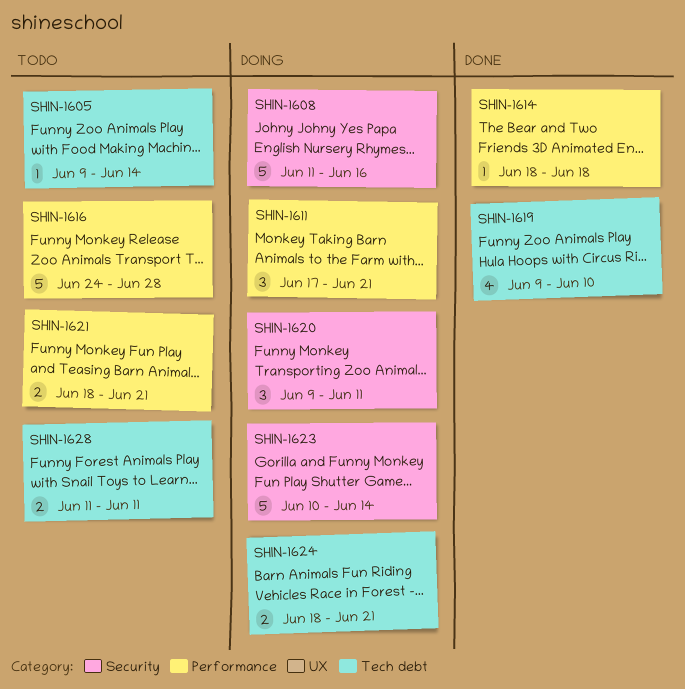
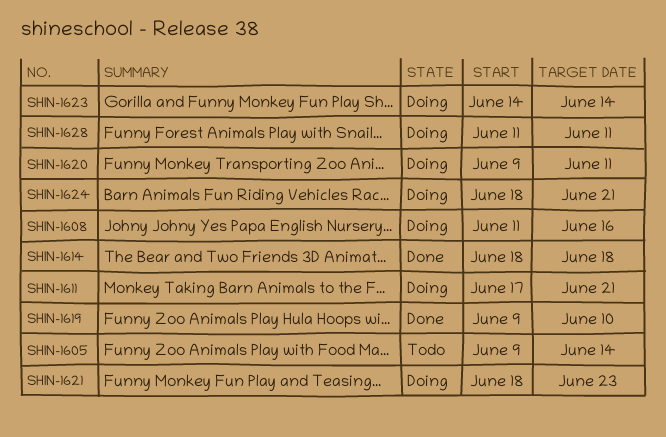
SHIN-1616: present -> none
SHIN-1621, status: Todo -> Doing
SHIN-1621, due: Jun 21 -> Jun 23
SHIN-1623, start: Jun 10 -> Jun 14
SHIN-1628, status: Todo -> Doing

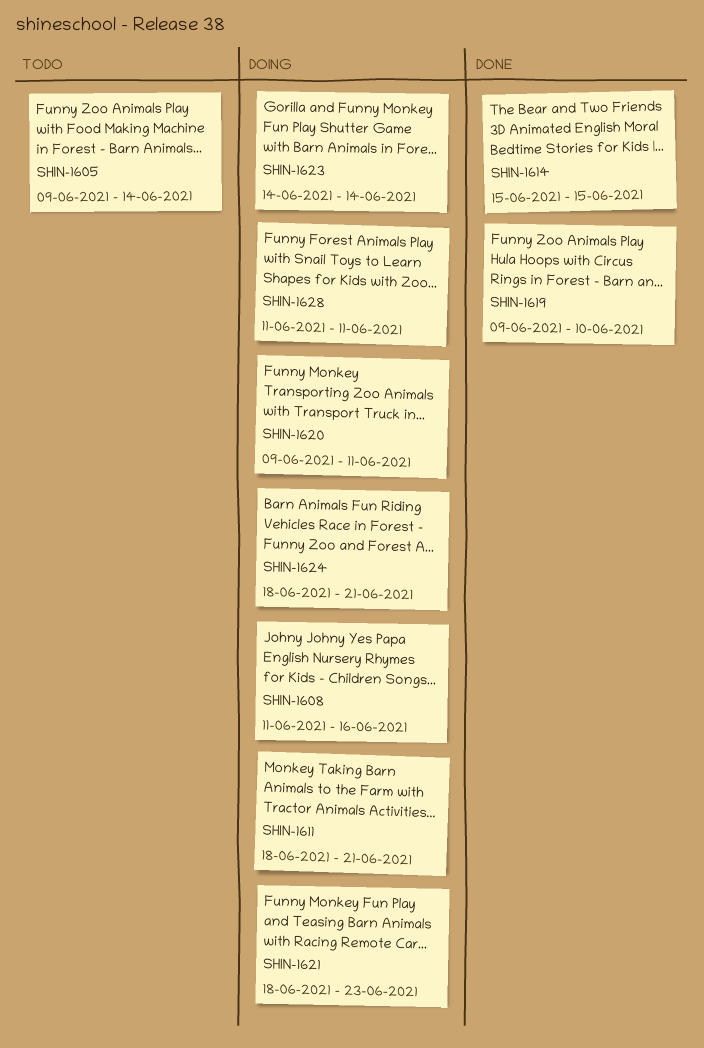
SHIN-1611, start: Jun 17 -> Jun 18
SHIN-1614, start: Jun 18 -> Jun 15
SHIN-1614, due: Jun 18 -> Jun 15

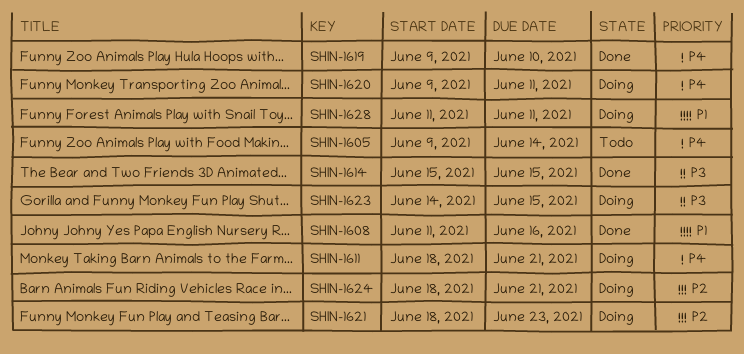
SHIN-1608, status: Doing -> Done
SHIN-1623, due: Jun 14 -> Jun 15

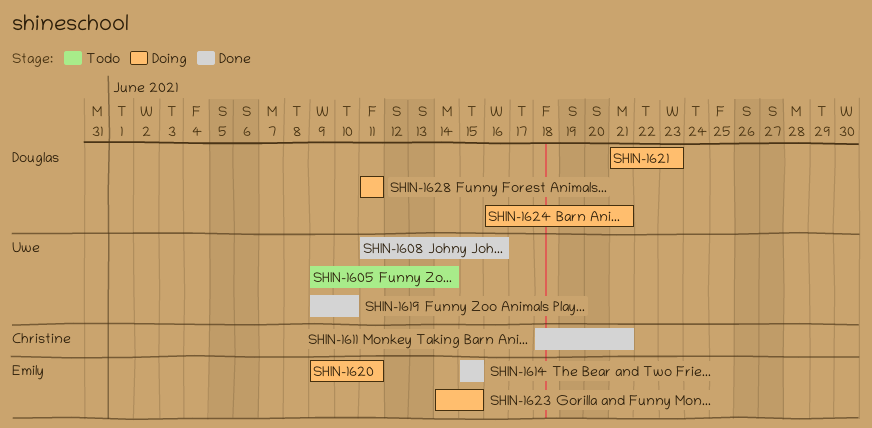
SHIN-1611, status: Doing -> Done
SHIN-1621, start: Jun 18 -> Jun 21
SHIN-1624, start: Jun 18 -> Jun 16

